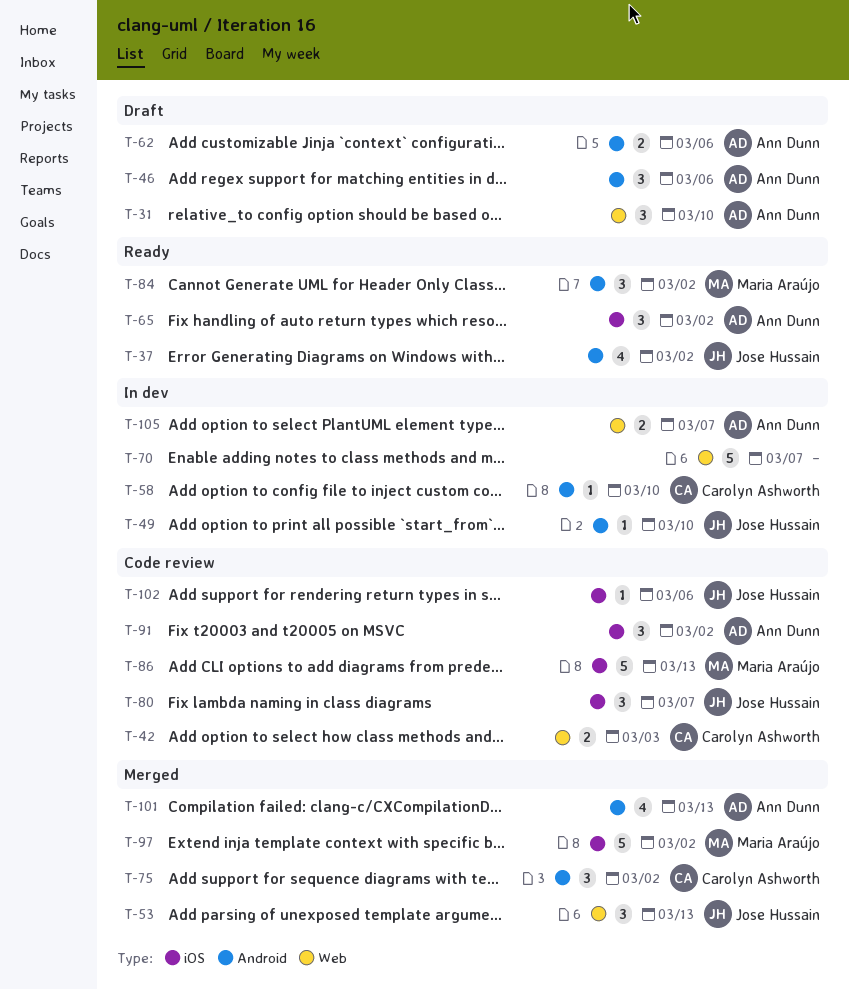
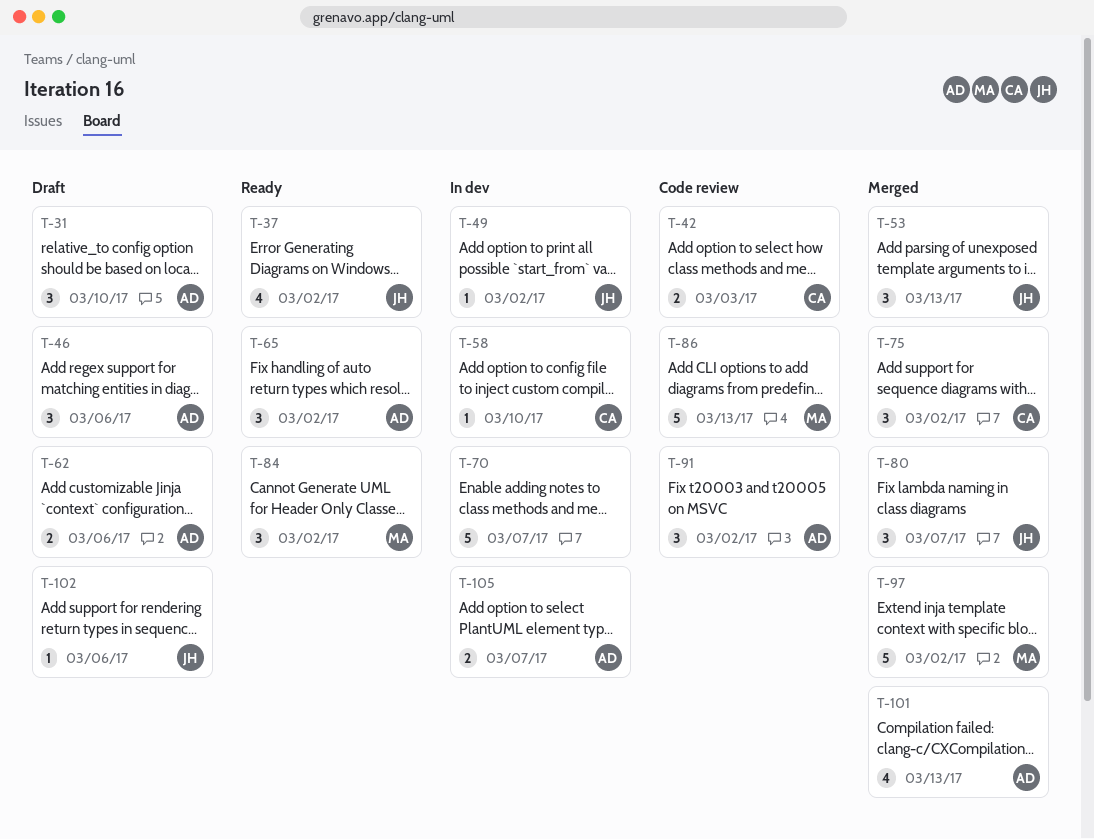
T-49, due: Mar 10 -> Mar 2
T-80, status: Code review -> Merged
T-102, status: Code review -> Draft

